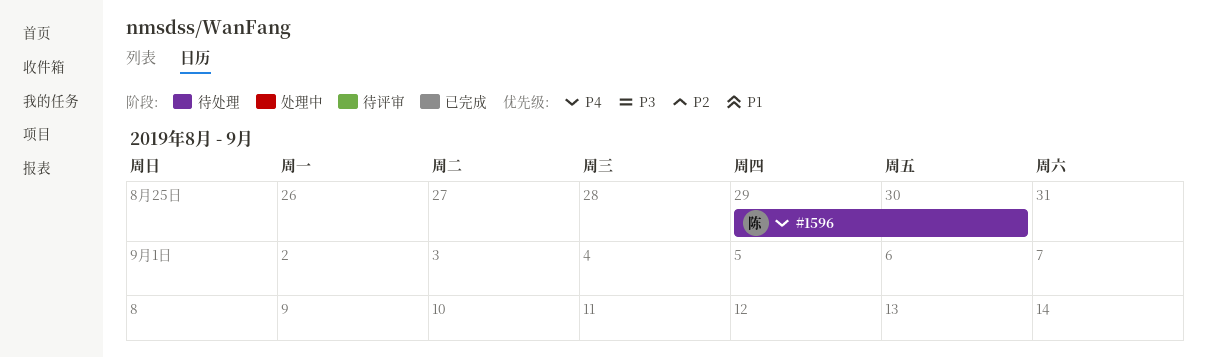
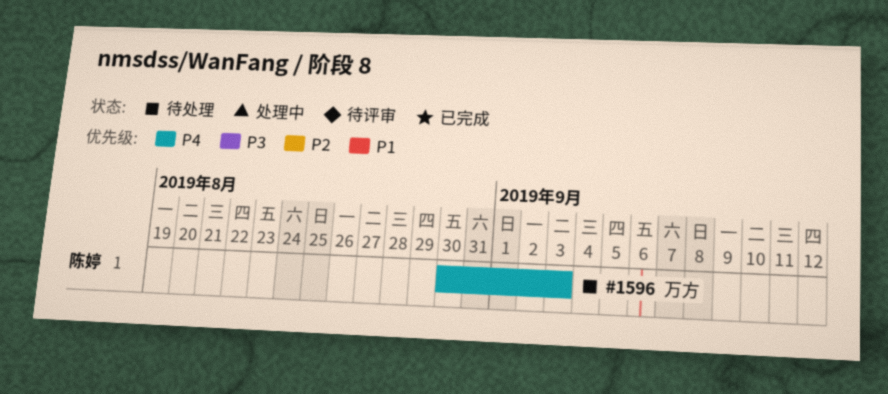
#1596, start: Aug 29 -> Aug 30
#1596, due: Aug 30 -> Sep 3

